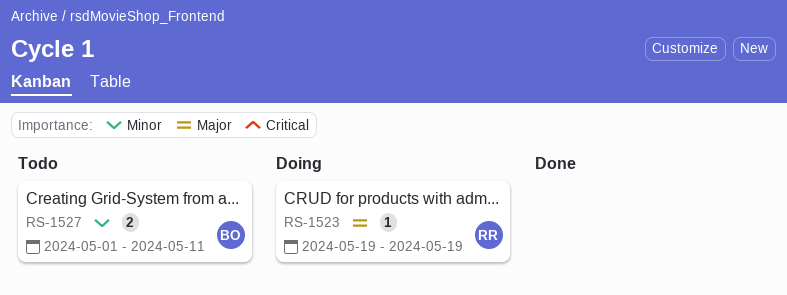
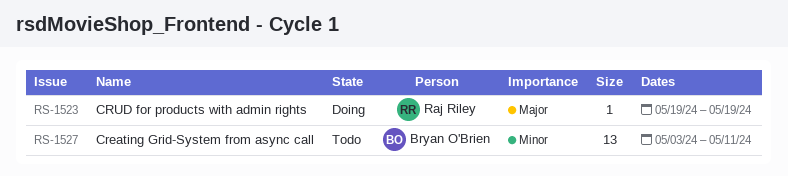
RS-1527, estimate: 2 -> 13
RS-1527, start: May 1 -> May 3

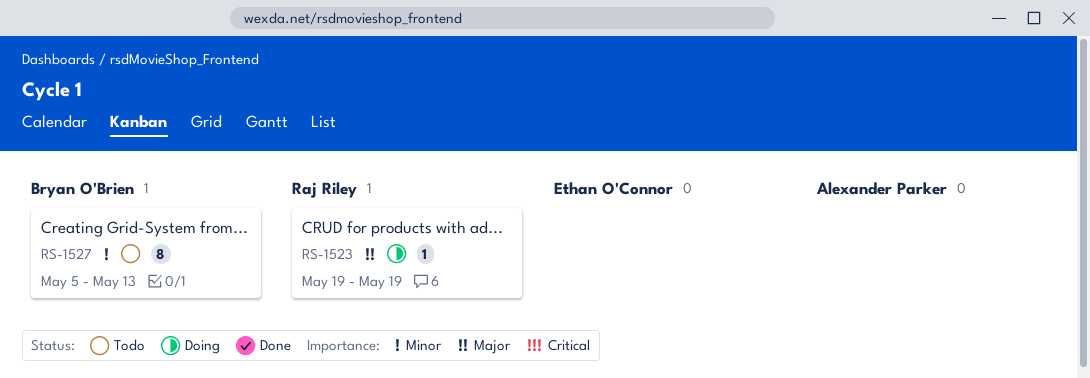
RS-1527, estimate: 13 -> 8
RS-1527, start: May 3 -> May 5
RS-1527, due: May 11 -> May 13

